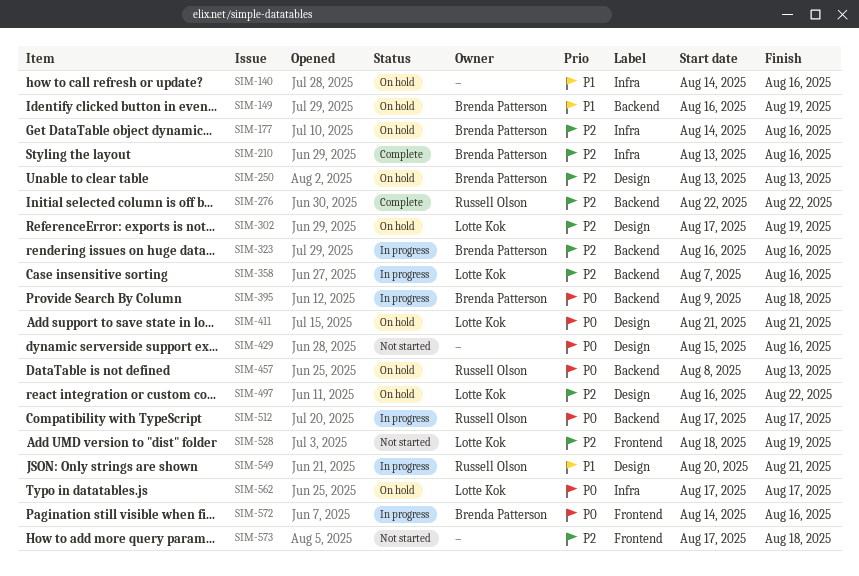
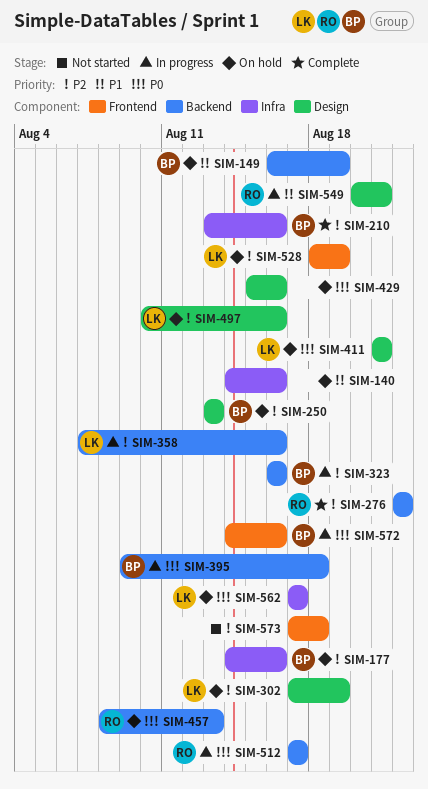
SIM-429, status: Not started -> On hold
SIM-497, start: Aug 16 -> Aug 10
SIM-497, due: Aug 22 -> Aug 16
SIM-528, status: Not started -> On hold

